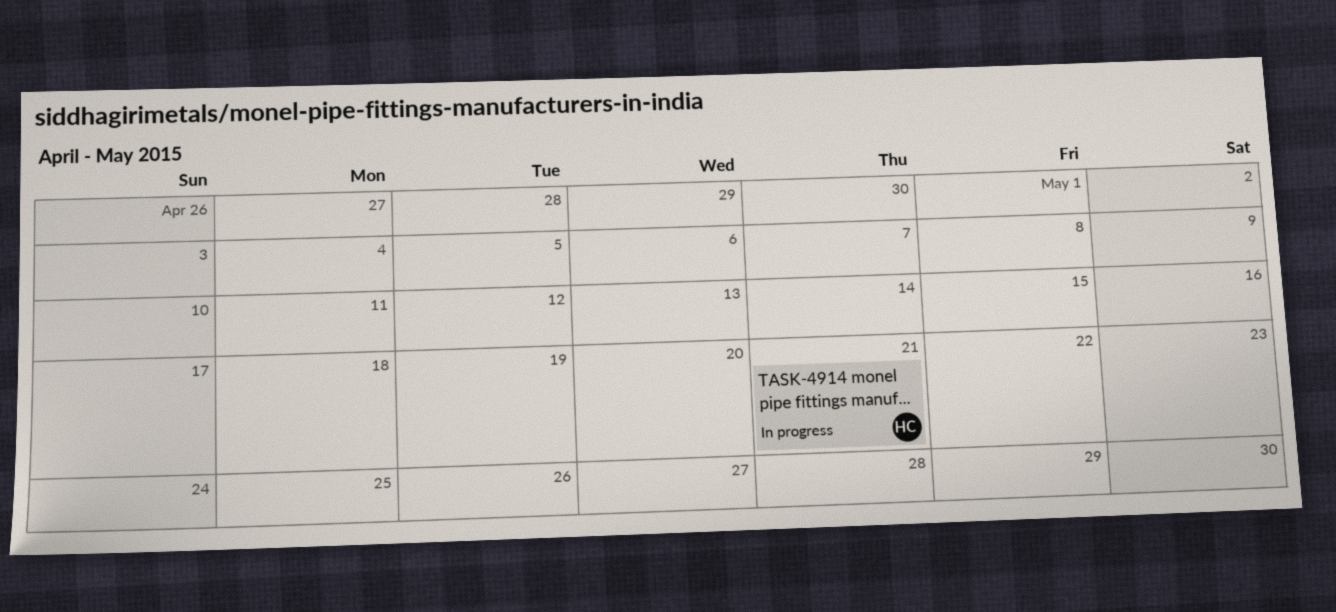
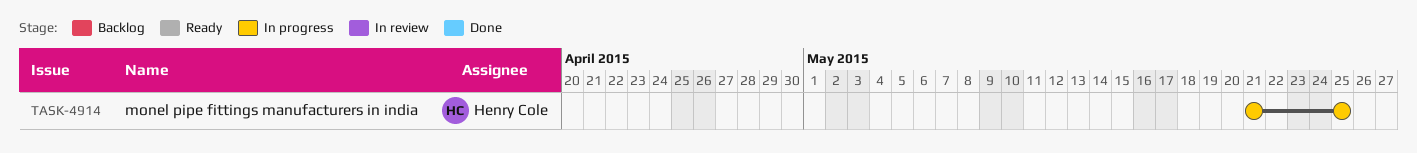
TASK-4914, due: May 21 -> May 25

